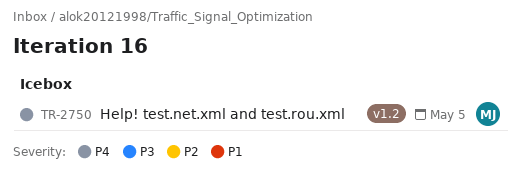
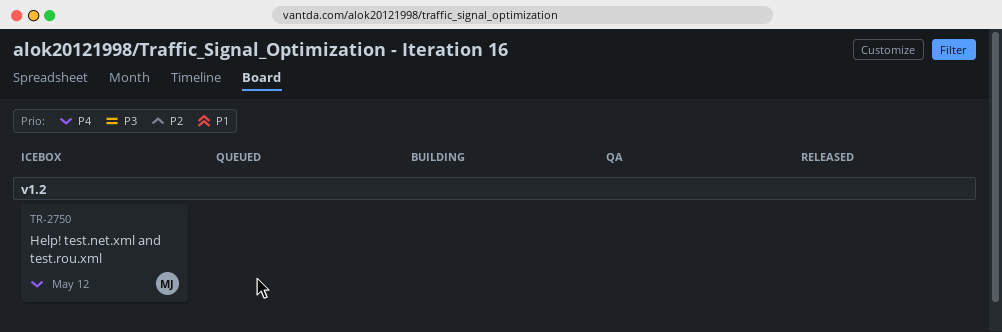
TR-2750, due: May 5 -> May 12

